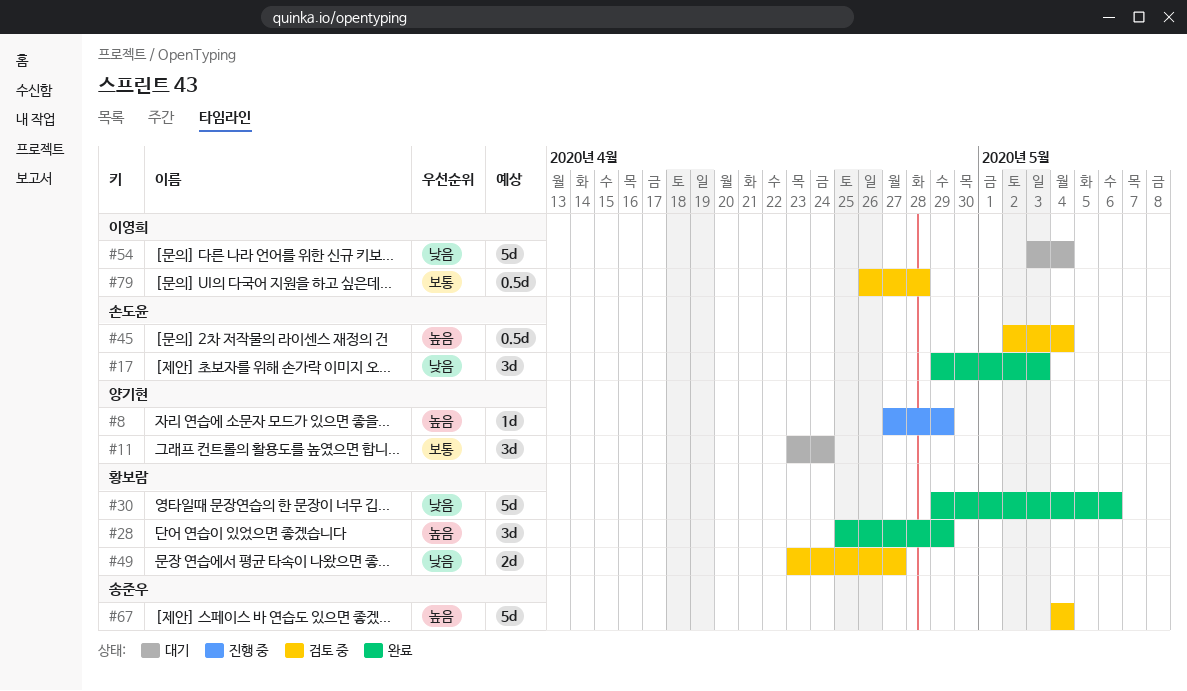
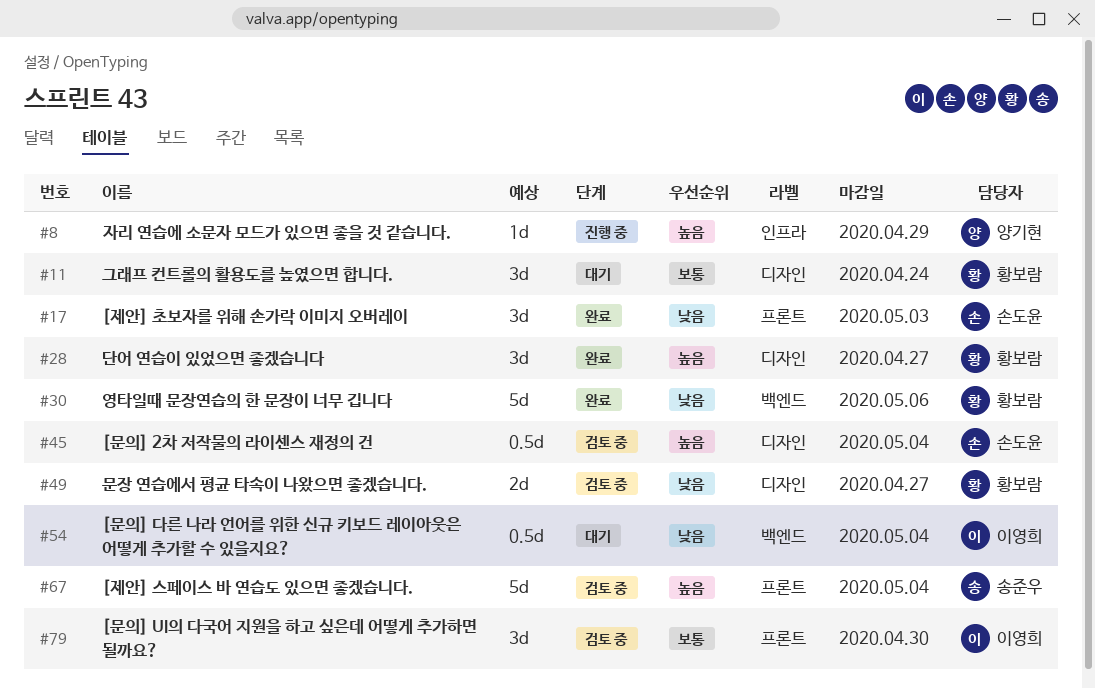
#11, owner: 양기현 -> 황보람
#28, due: Apr 29 -> Apr 27
#54, estimate: 5d -> 0.5d
#79, estimate: 0.5d -> 3d
#79, due: Apr 28 -> Apr 30

